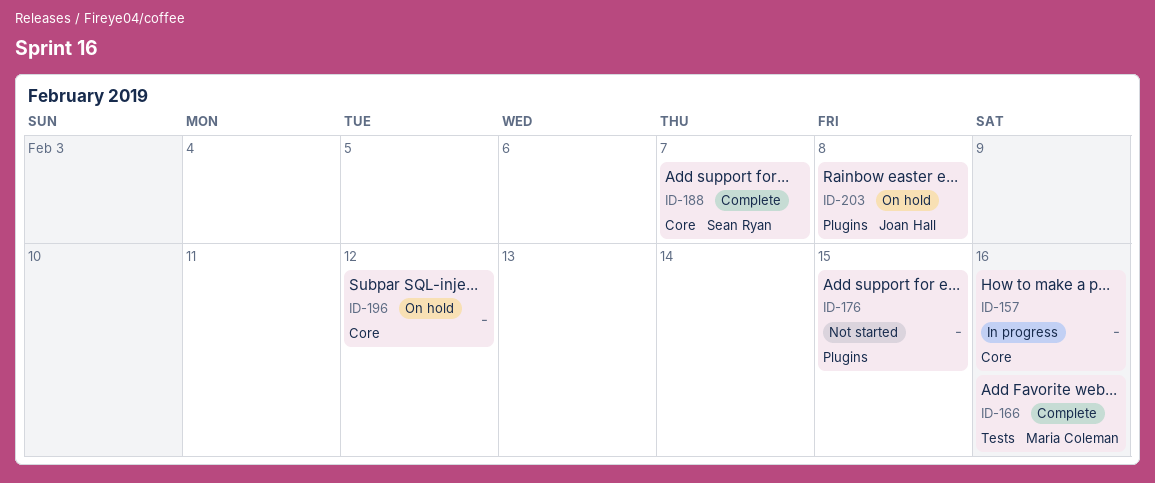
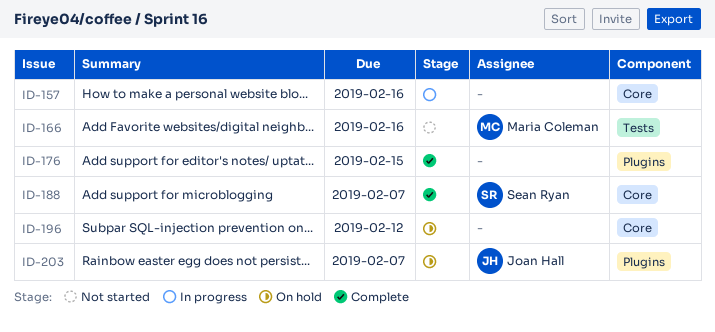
ID-166, status: Complete -> Not started
ID-176, status: Not started -> Complete
ID-203, due: Feb 8 -> Feb 7

